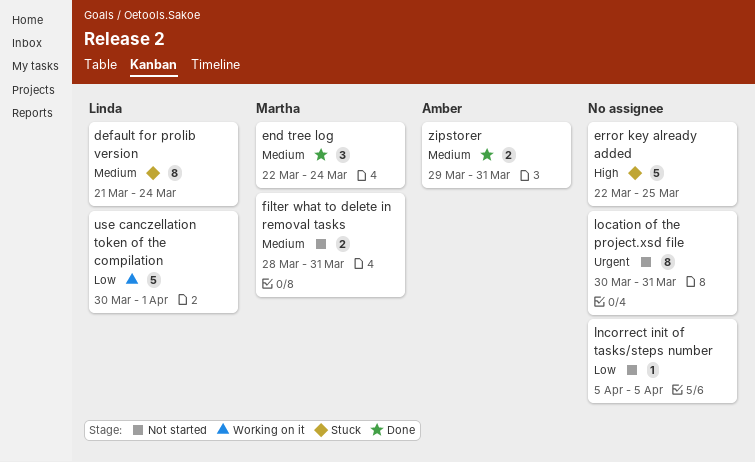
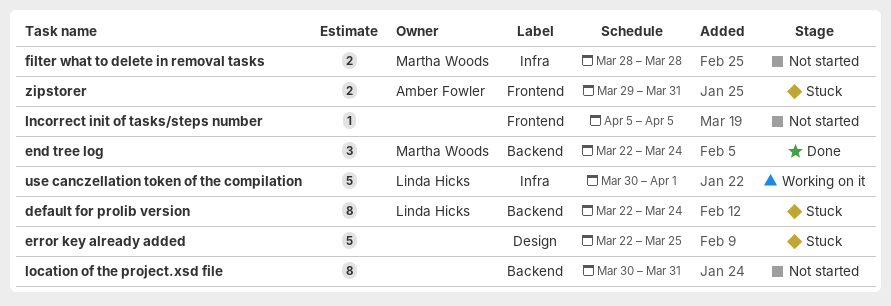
default for prolib version, start: Mar 21 -> Mar 22
filter what to delete in removal tasks, due: Mar 31 -> Mar 28
zipstorer, status: Done -> Stuck

